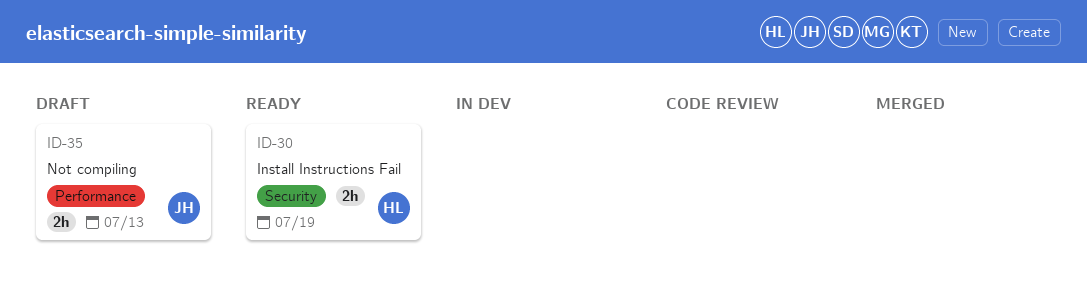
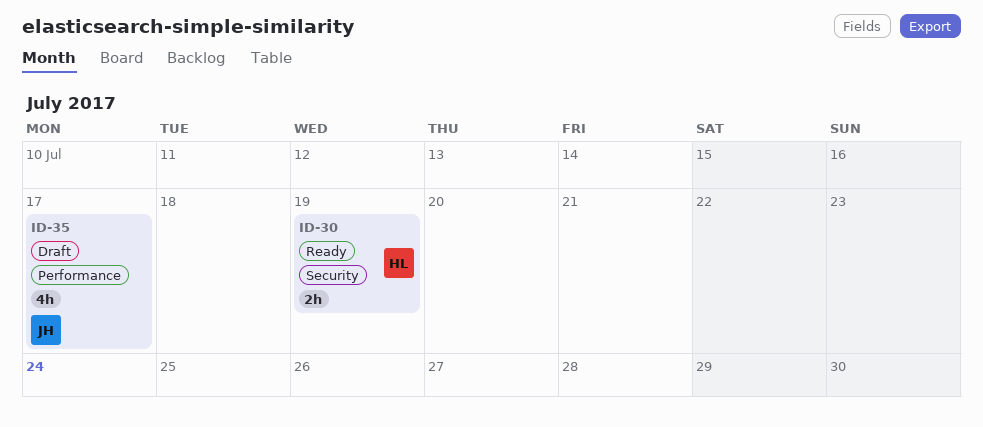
ID-35, estimate: 2h -> 4h
ID-35, due: Jul 13 -> Jul 17

